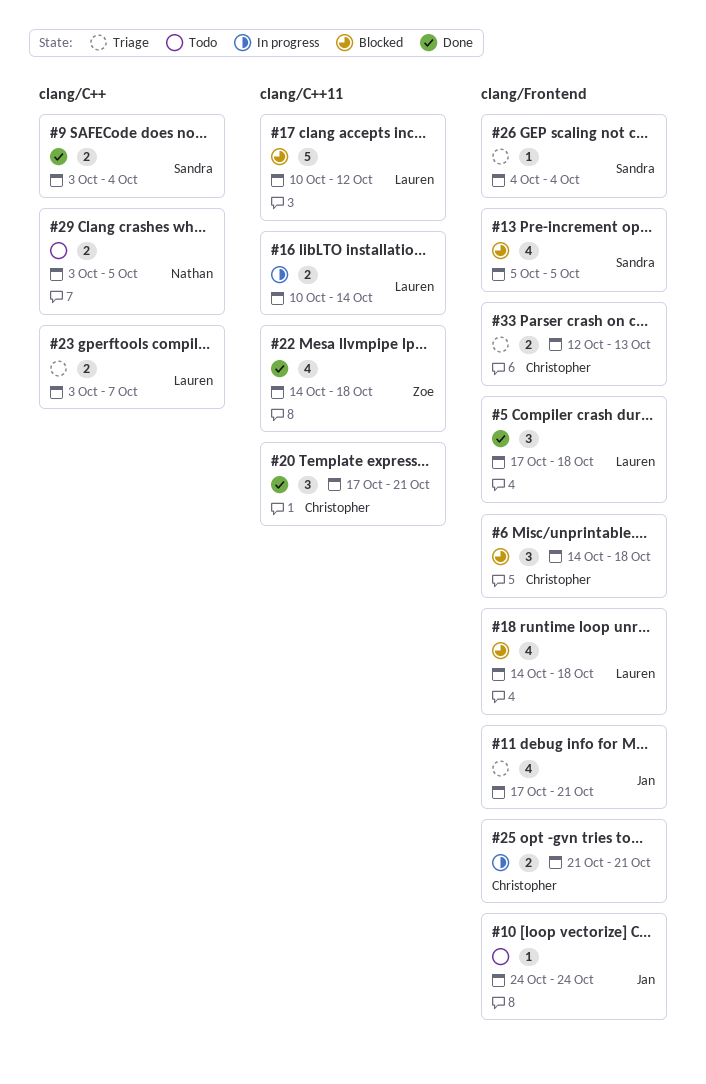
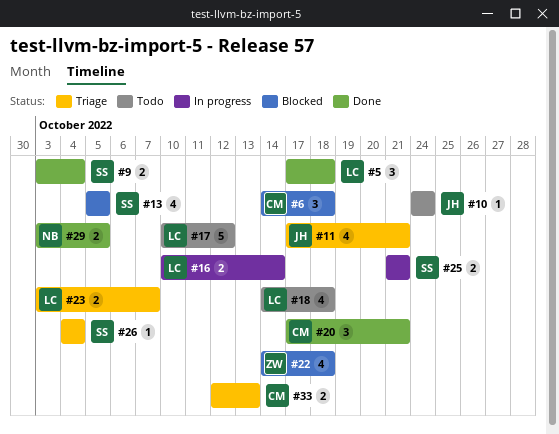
#17, status: Blocked -> Todo
#18, status: Blocked -> Todo
#22, status: Done -> Blocked
#25, owner: Christopher -> Sandra
#29, status: Todo -> Done

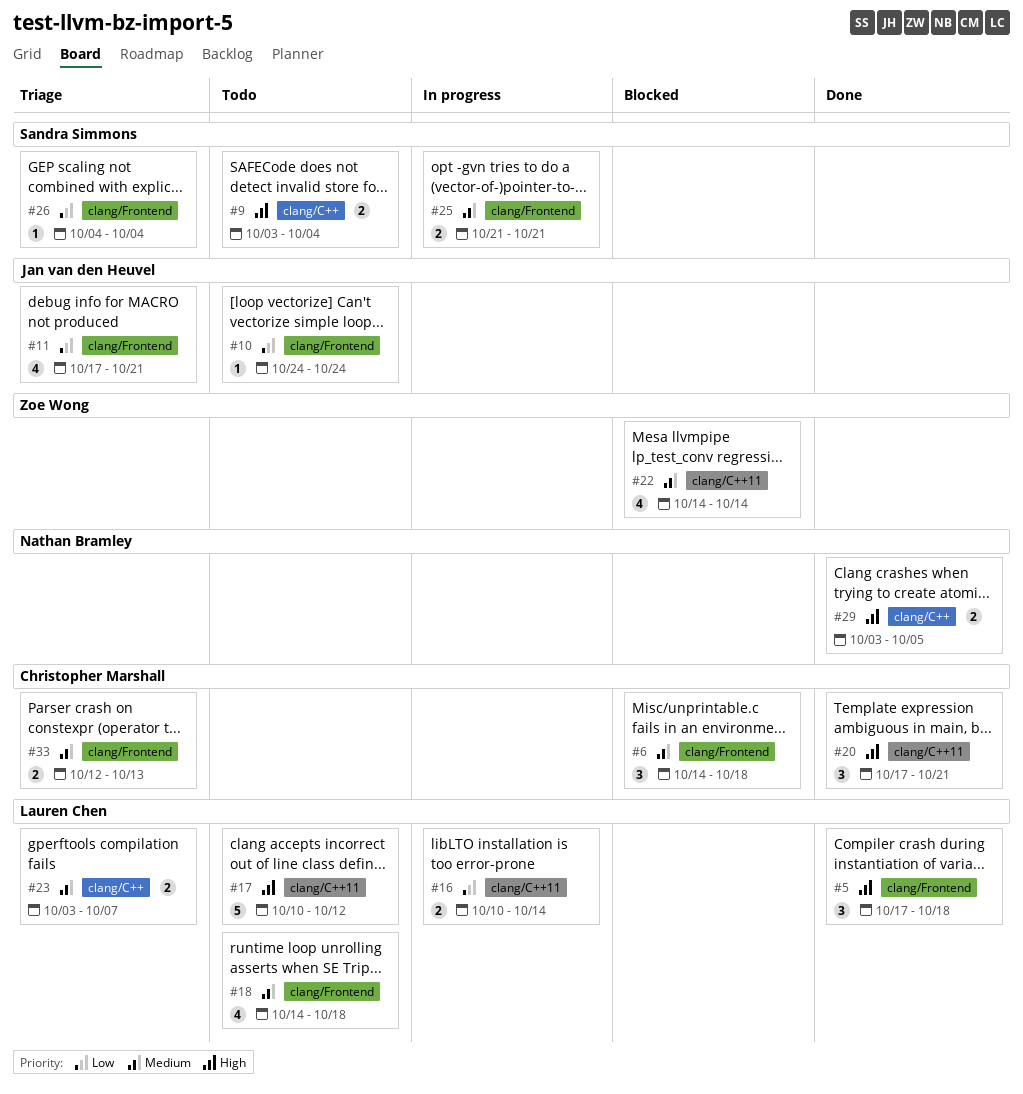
#9, status: Done -> Todo
#13: present -> none
#22, due: Oct 18 -> Oct 14

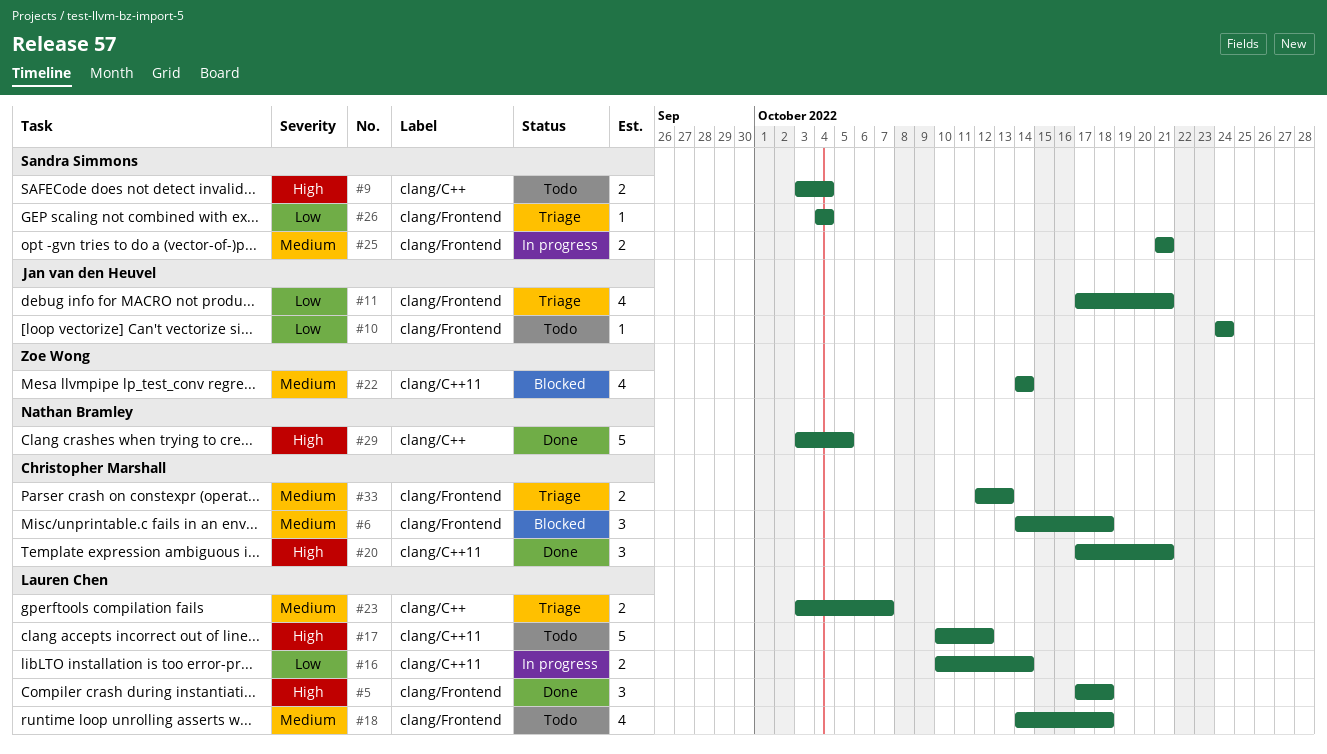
#29, estimate: 2 -> 5

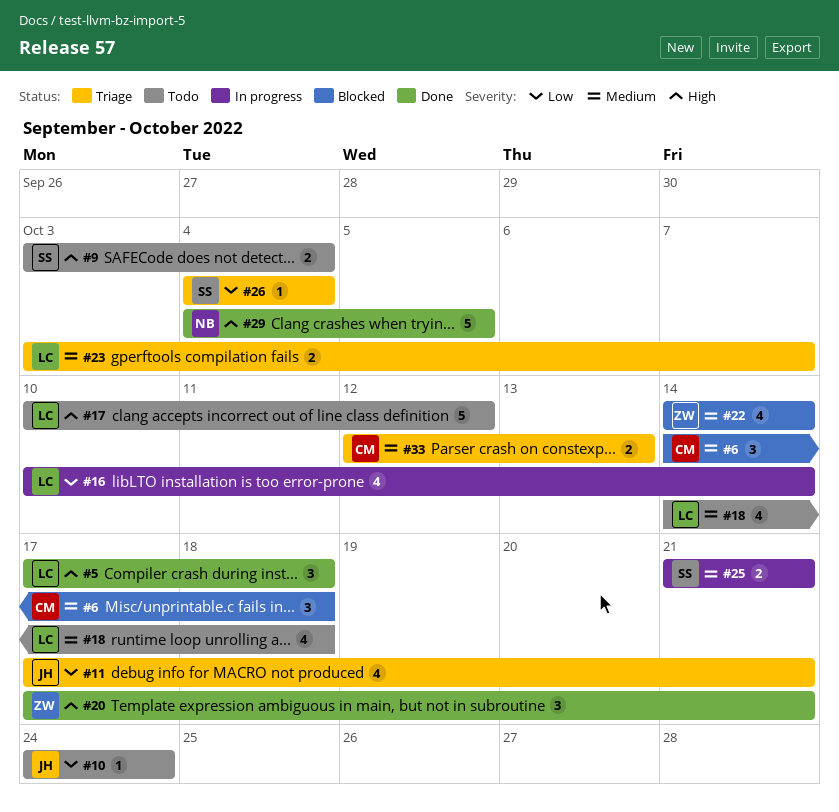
#16, estimate: 2 -> 4
#20, owner: Christopher Marshall -> Zoe Wong
#29, start: Oct 3 -> Oct 4

